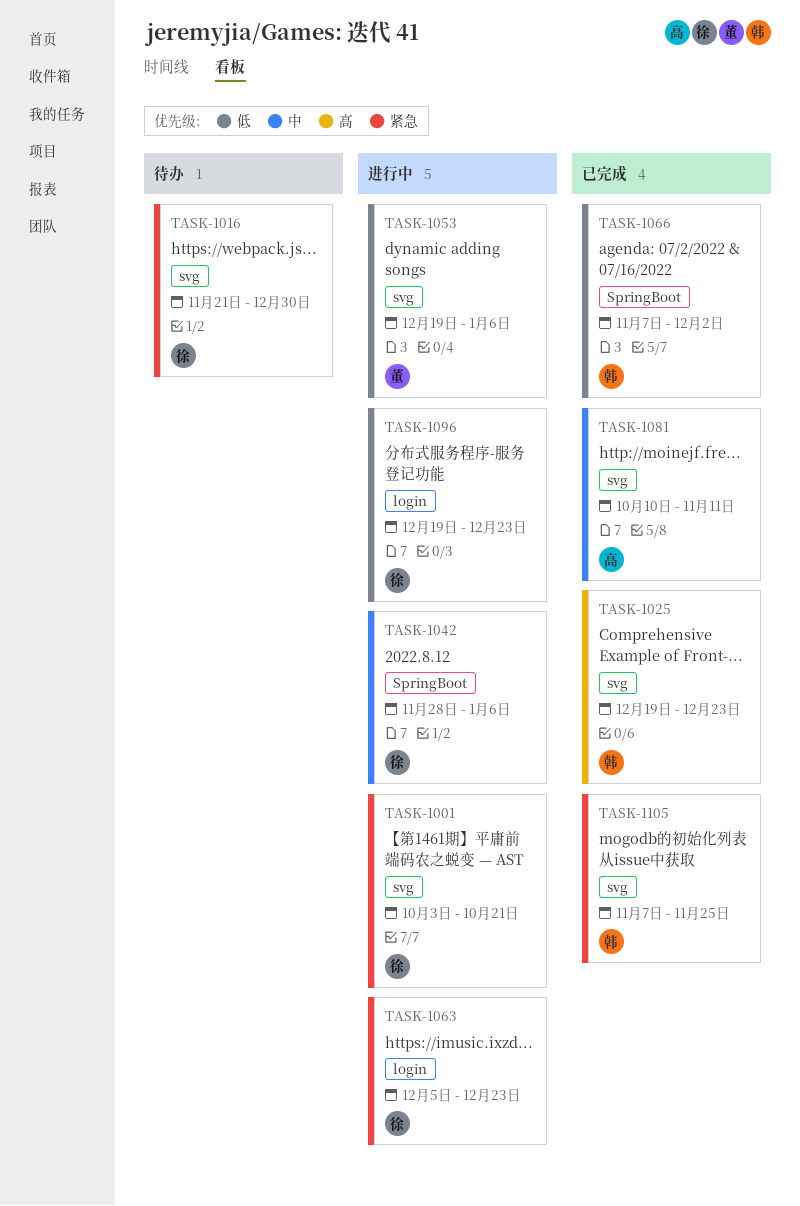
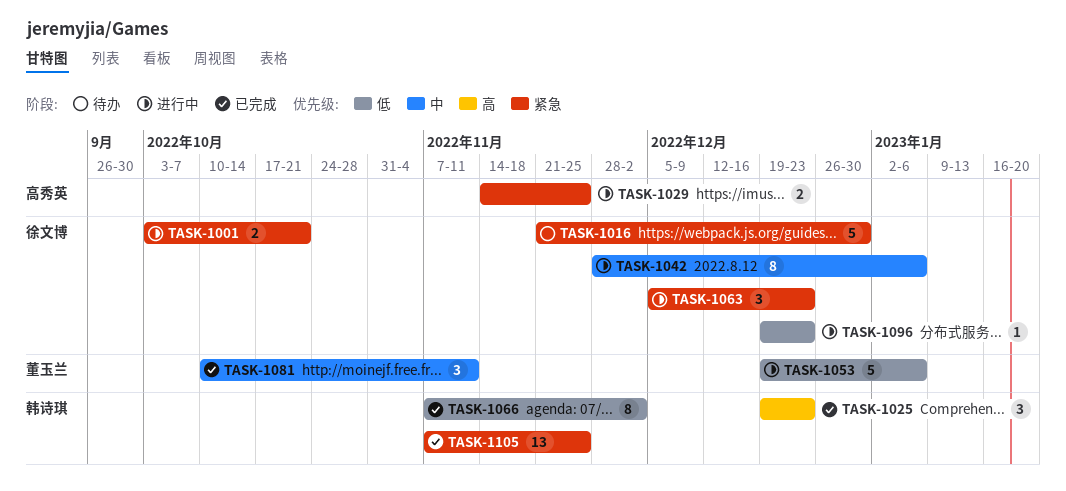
TASK-1029: none -> present
TASK-1081, owner: 高秀英 -> 董玉兰

